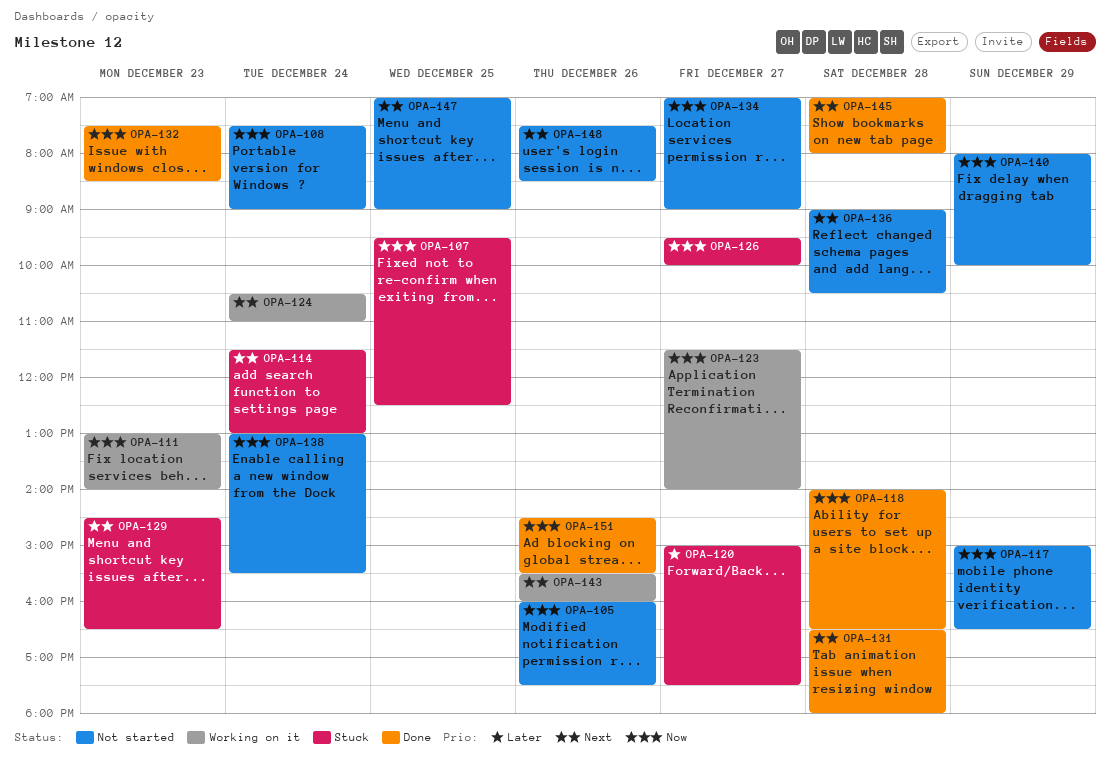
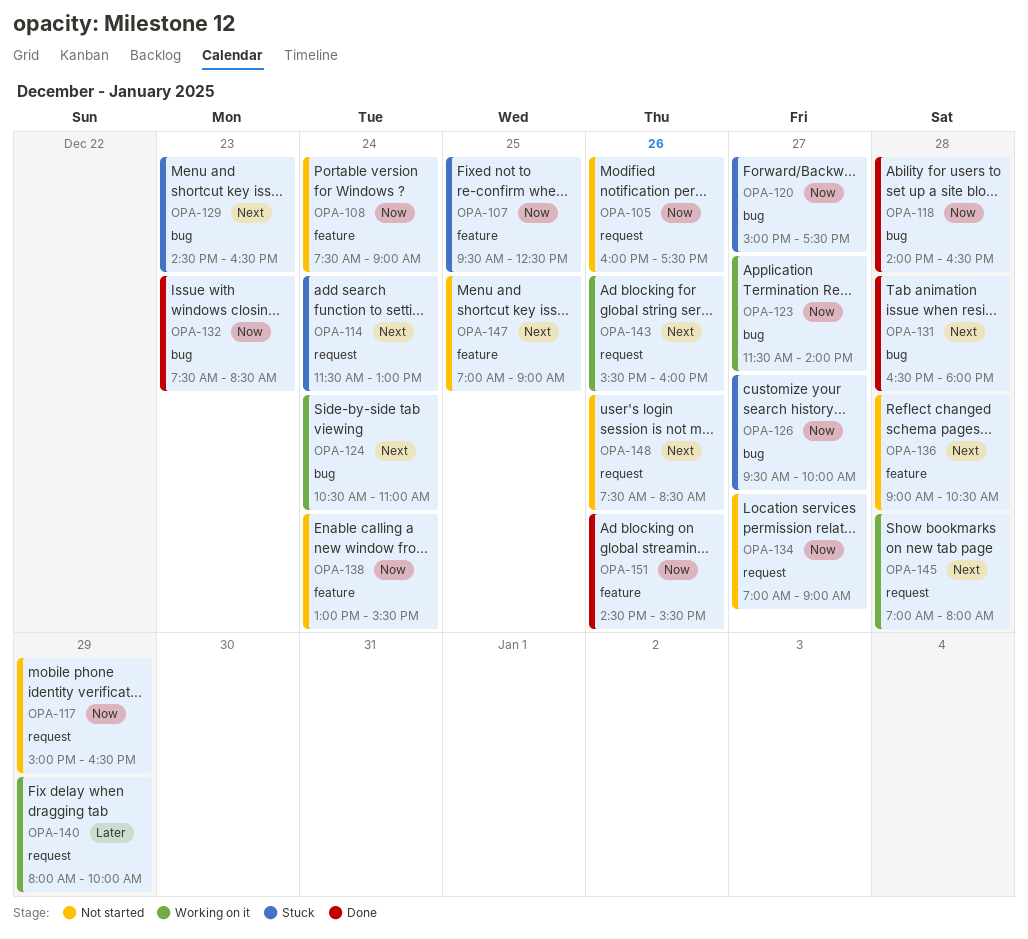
OPA-111: present -> none
OPA-120, priority: Later -> Now
OPA-140, status: Not started -> Working on it
OPA-140, priority: Now -> Later
OPA-145, status: Done -> Working on it

